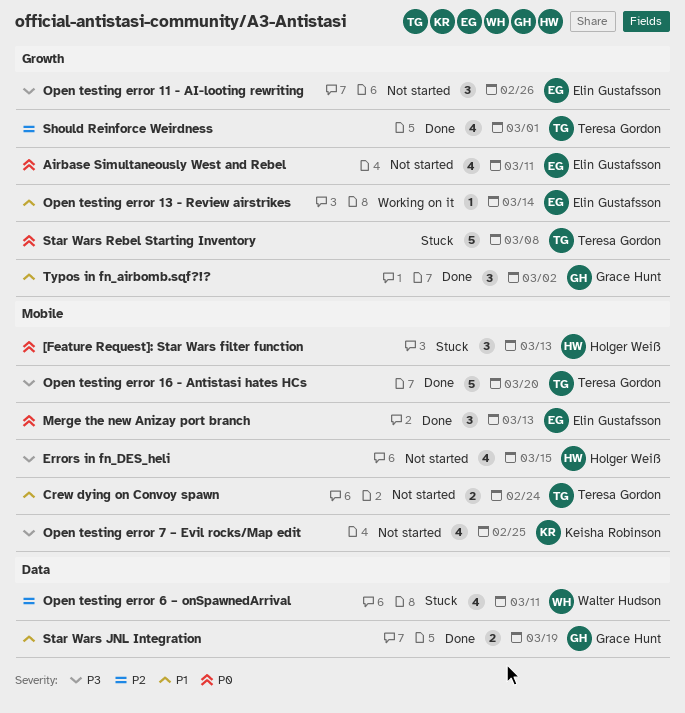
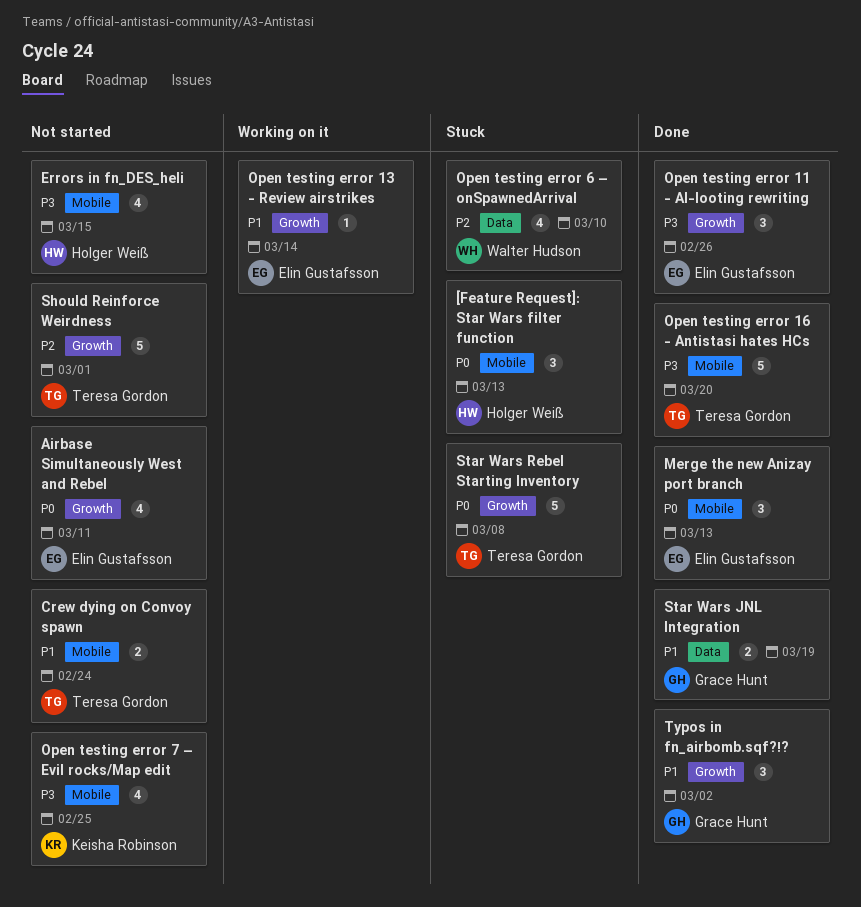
Open testing error 11 - AI-looting rewriting, status: Not started -> Done
Open testing error 6 – onSpawnedArrival, due: Mar 11 -> Mar 10
Should Reinforce Weirdness, status: Done -> Not started
Should Reinforce Weirdness, estimate: 4 -> 5

